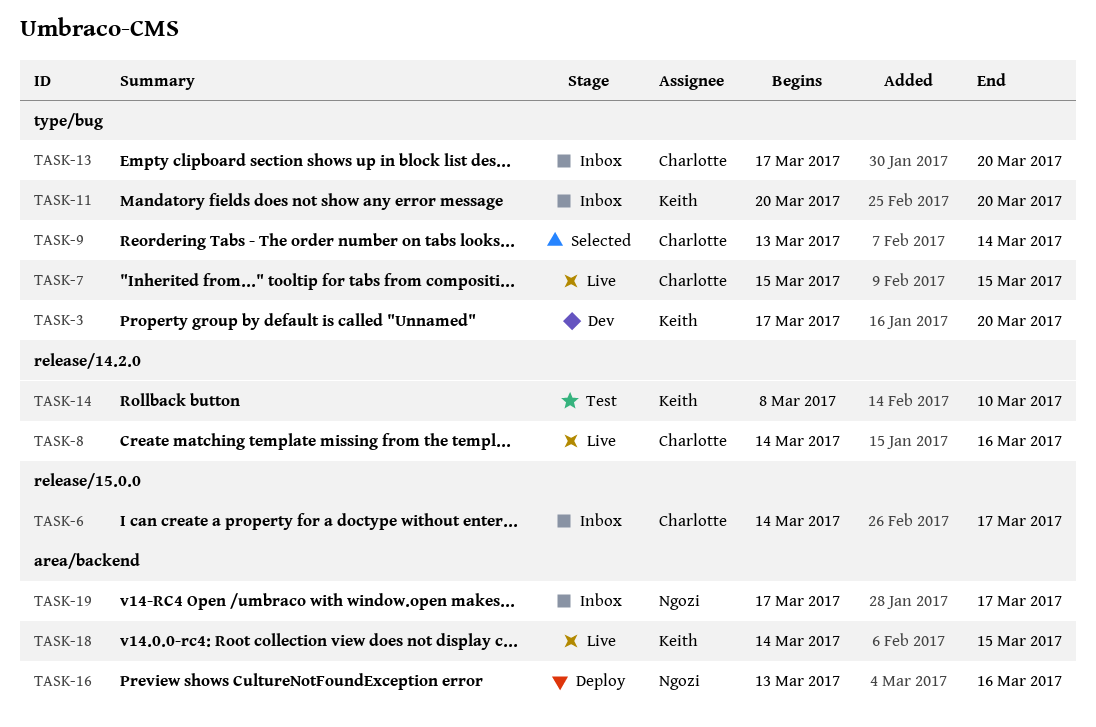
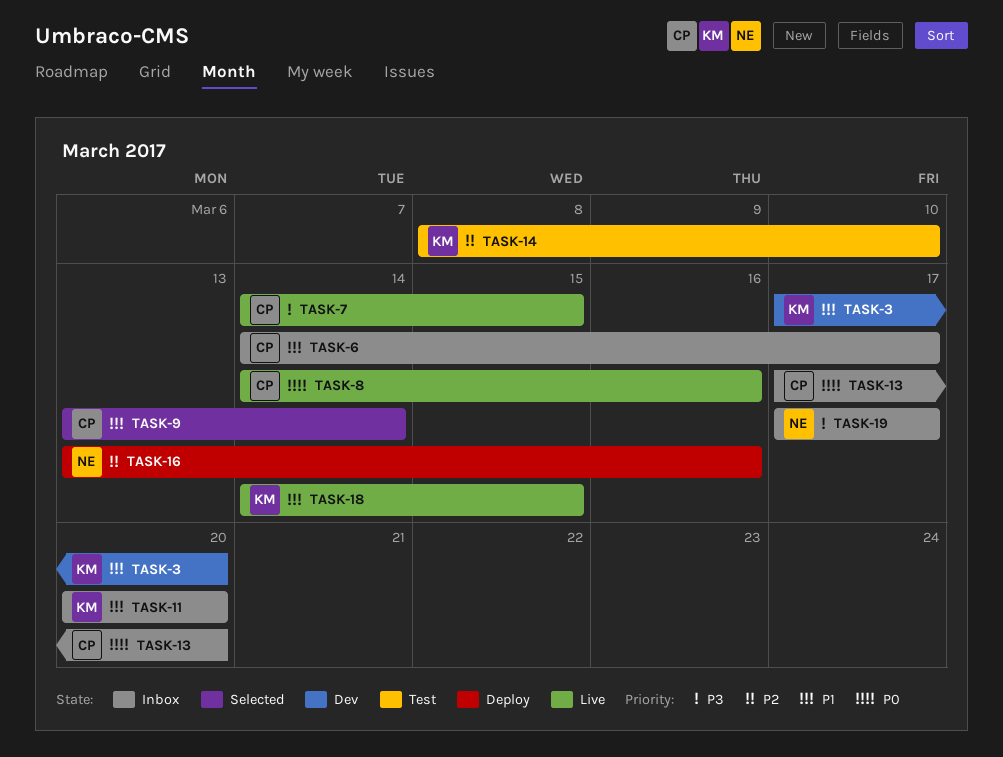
TASK-7, start: Mar 15 -> Mar 14

